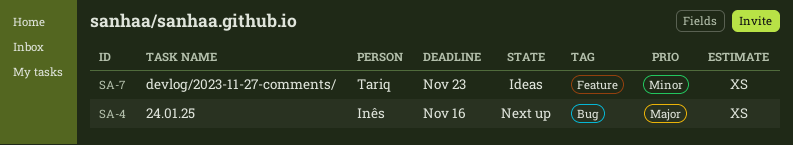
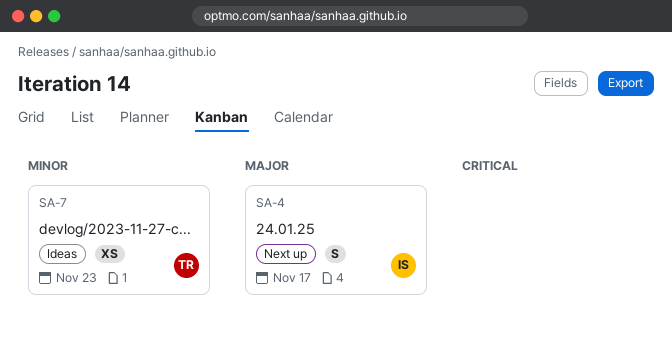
SA-4, estimate: XS -> S
SA-4, due: Nov 16 -> Nov 17

